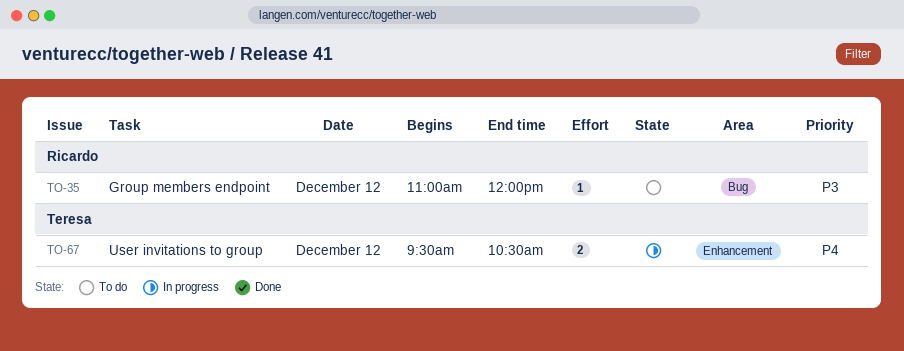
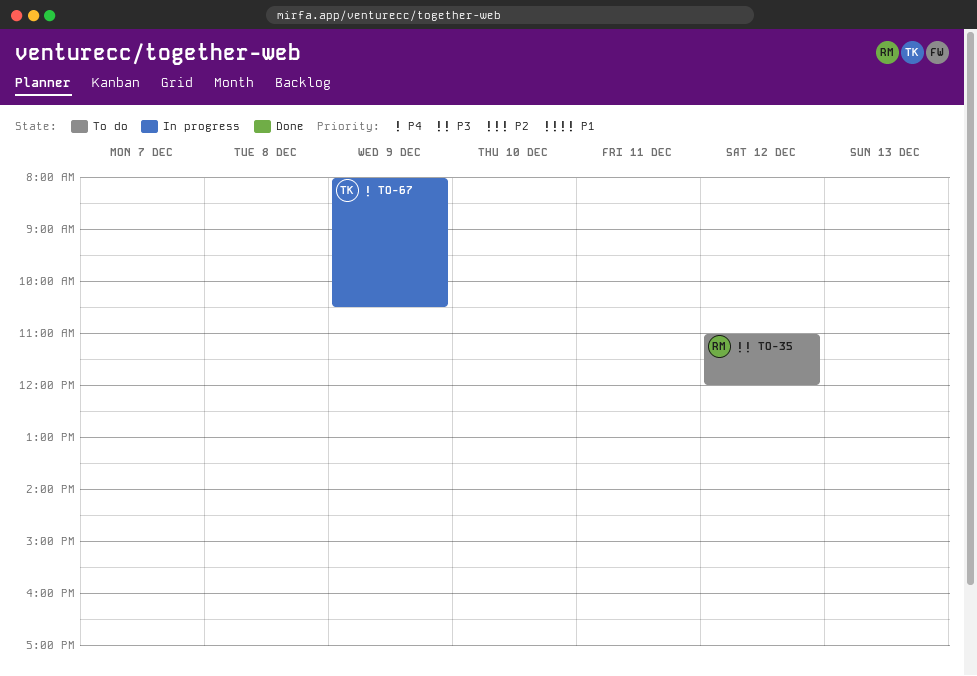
TO-67, day: Dec 12 -> Dec 9
TO-67, begins: 09:30 -> 08:00

